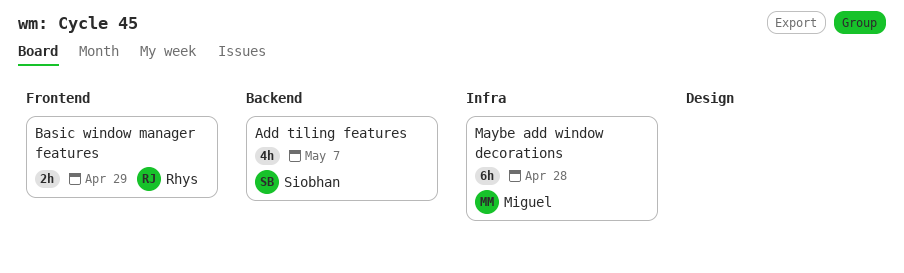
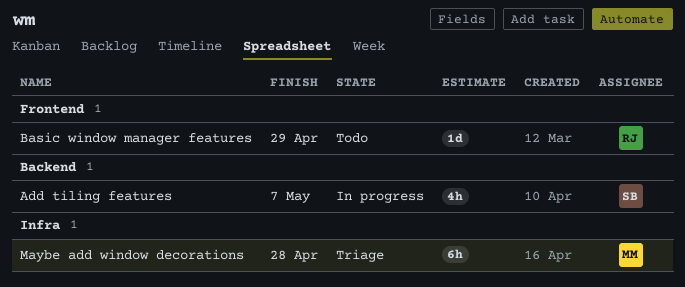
Basic window manager features, estimate: 2h -> 1d

